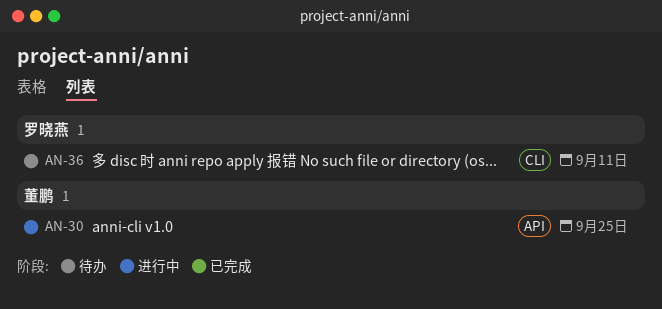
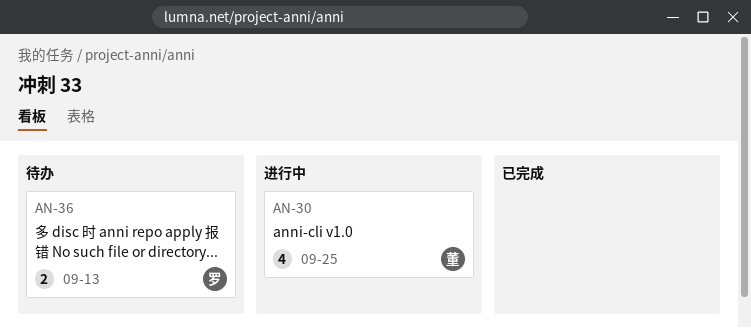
AN-36, due: Sep 11 -> Sep 13

